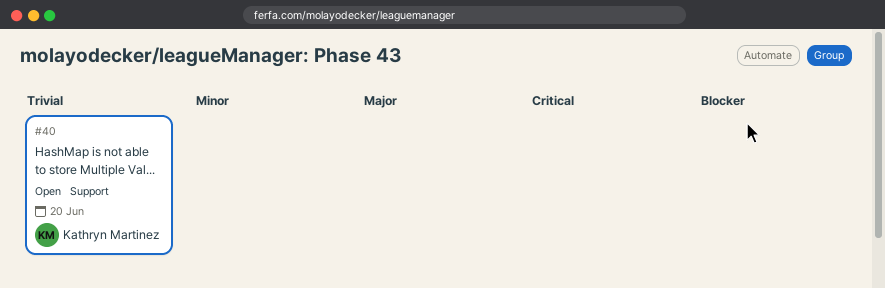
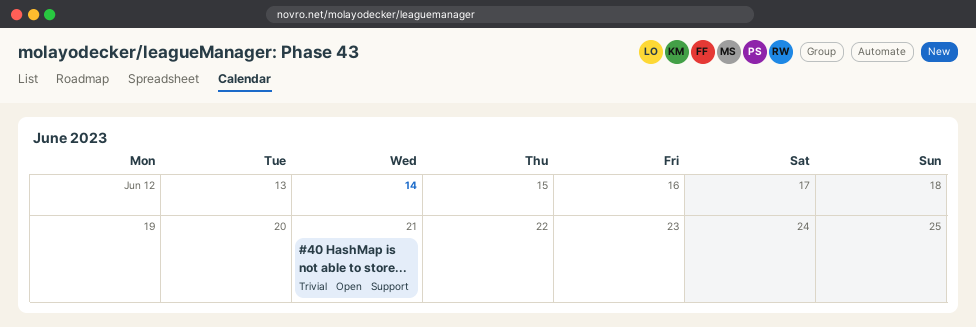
#40, due: Jun 20 -> Jun 21

